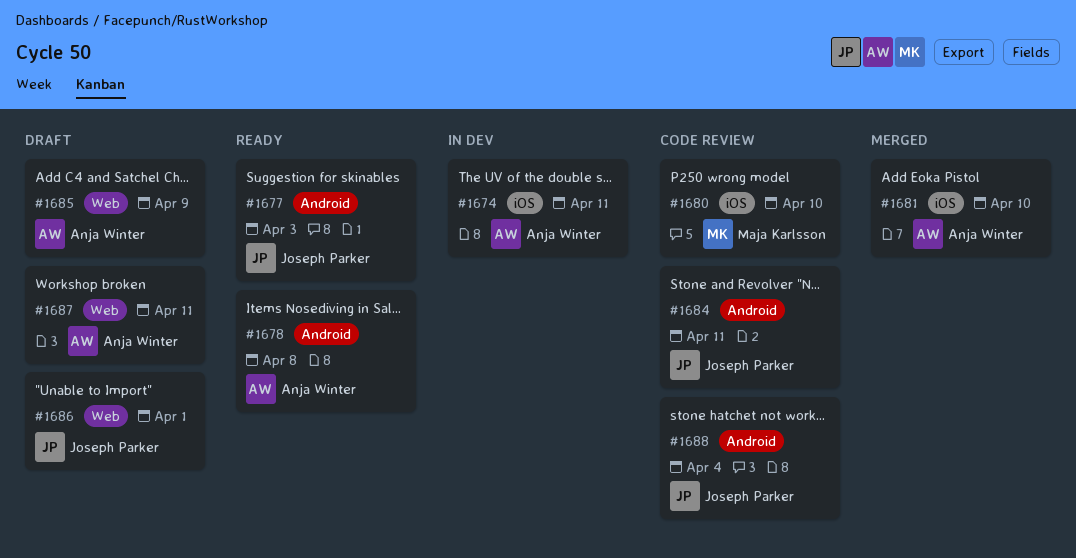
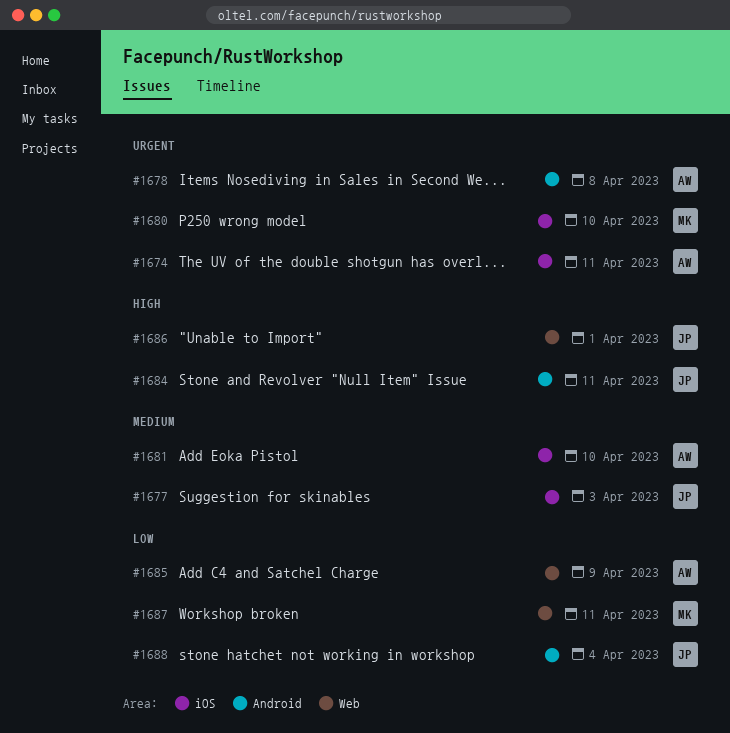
#1677, label: Android -> iOS
#1687, owner: Anja Winter -> Maja Karlsson

